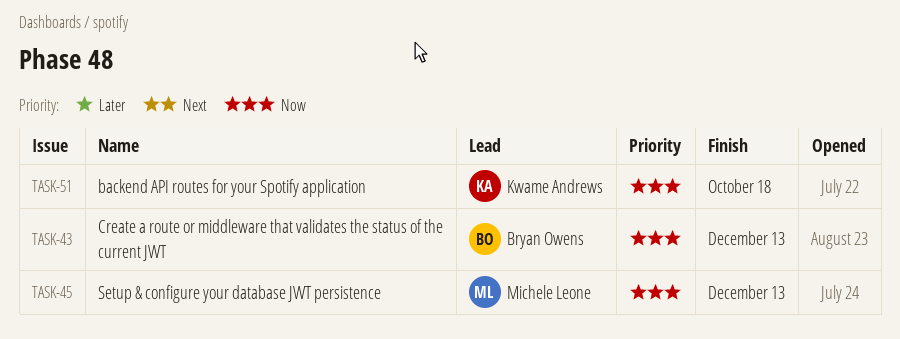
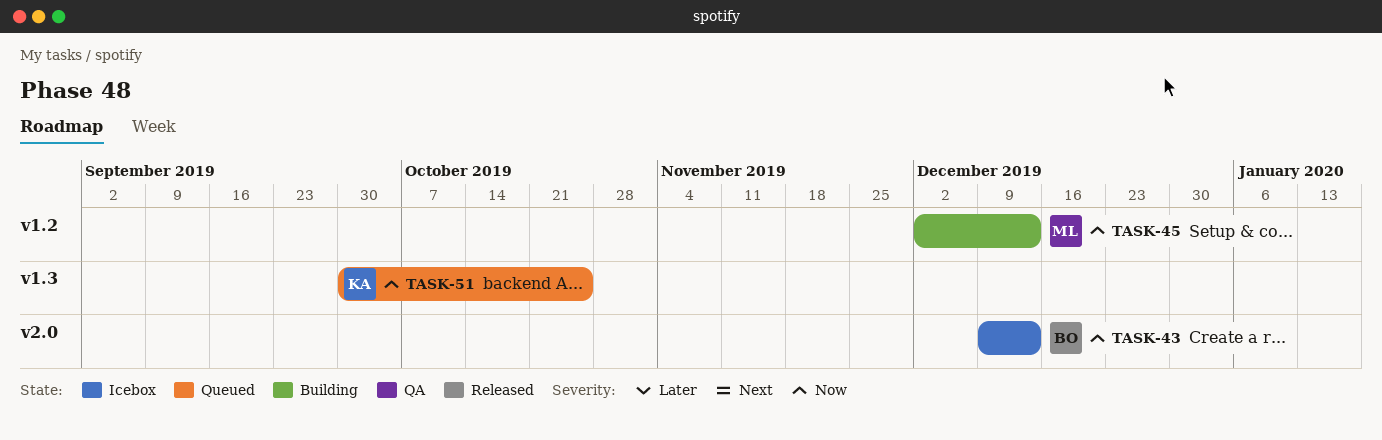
TASK-51, due: Oct 18 -> Oct 25

